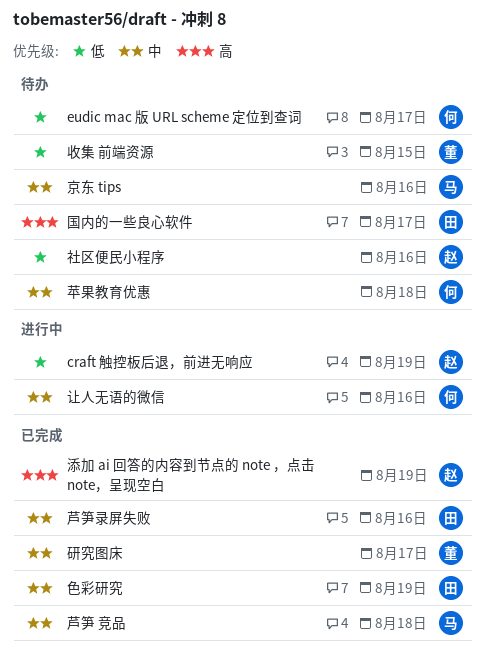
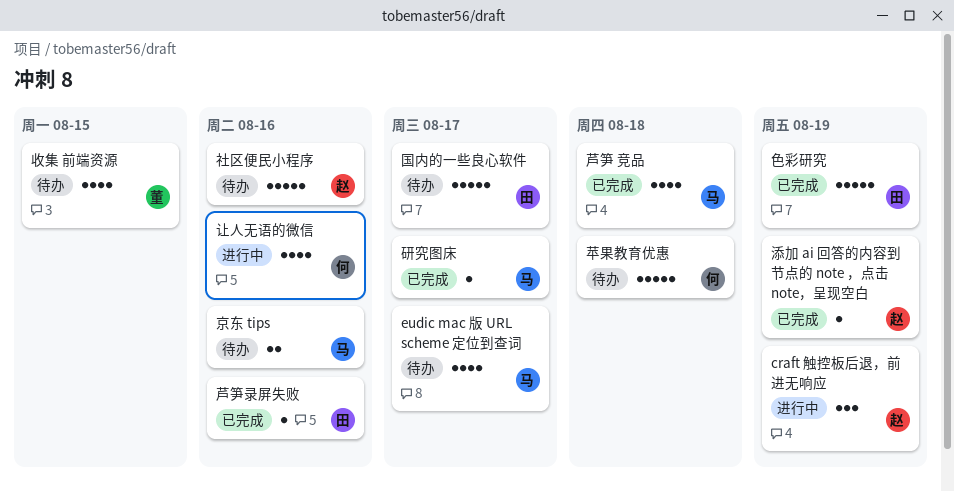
eudic mac 版 URL scheme 定位到查词, owner: 何 -> 马
研究图床, owner: 董 -> 马

